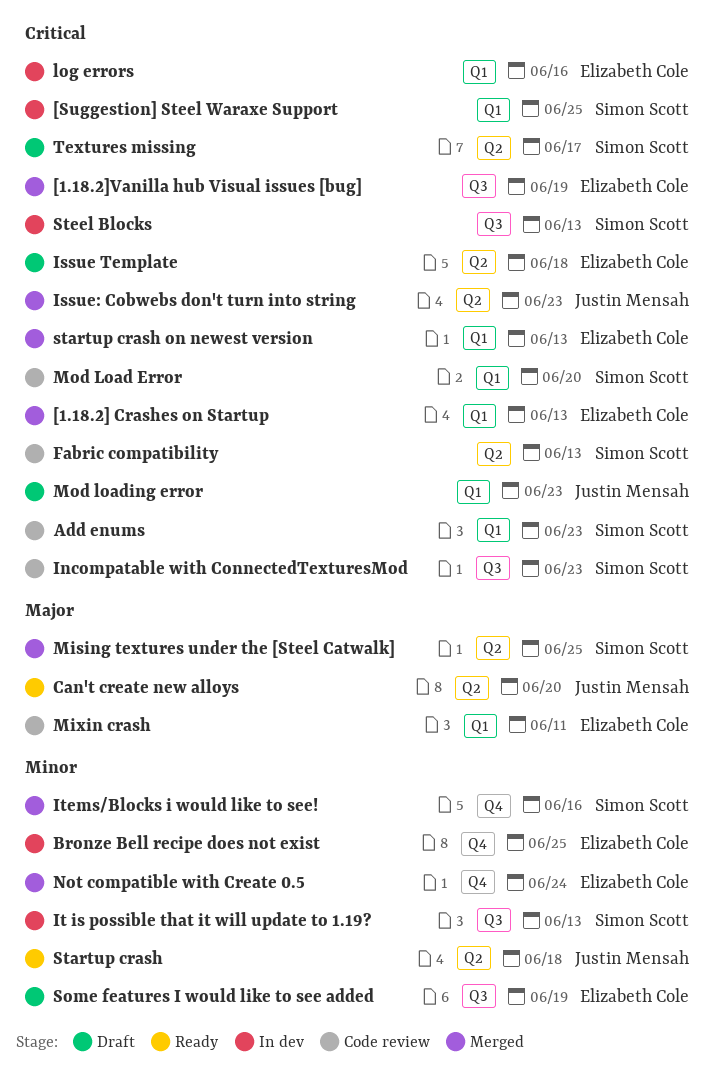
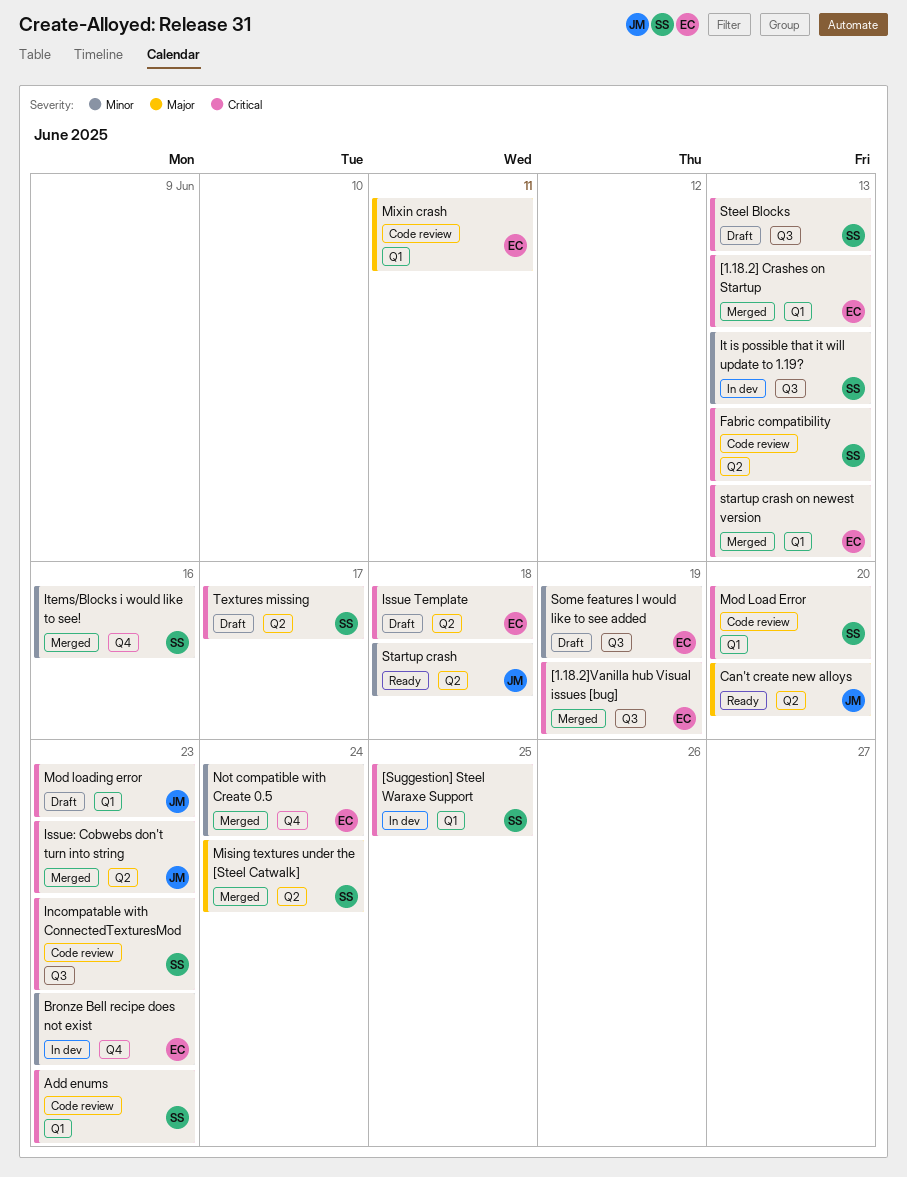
Bronze Bell recipe does not exist, due: Jun 25 -> Jun 23
log errors: present -> none
Mising textures under the [Steel Catwalk], due: Jun 25 -> Jun 24
Steel Blocks, status: In dev -> Draft

